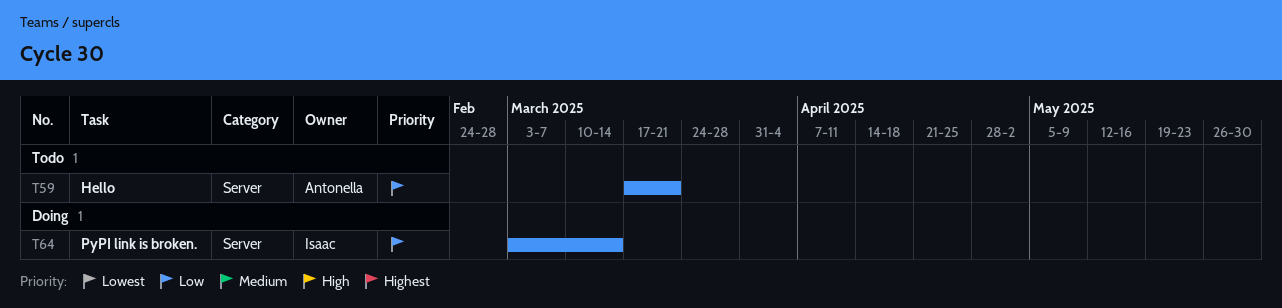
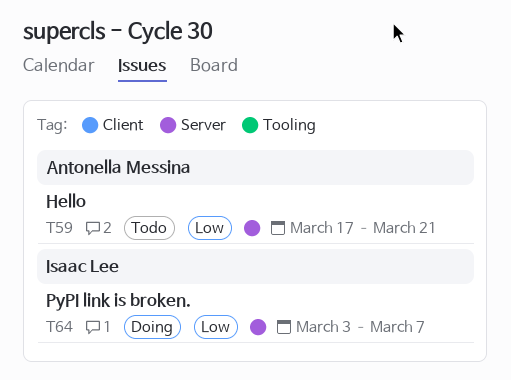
T64, due: Mar 14 -> Mar 7

